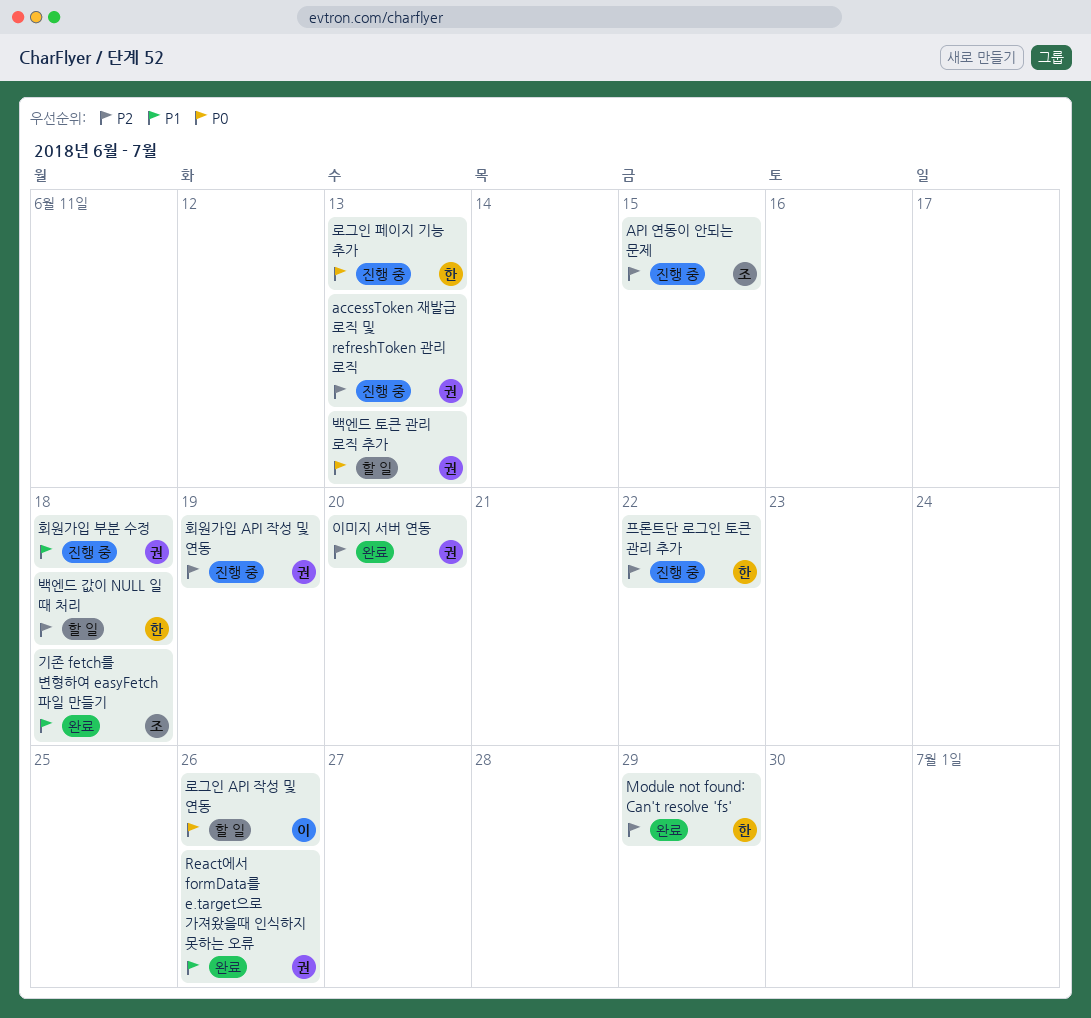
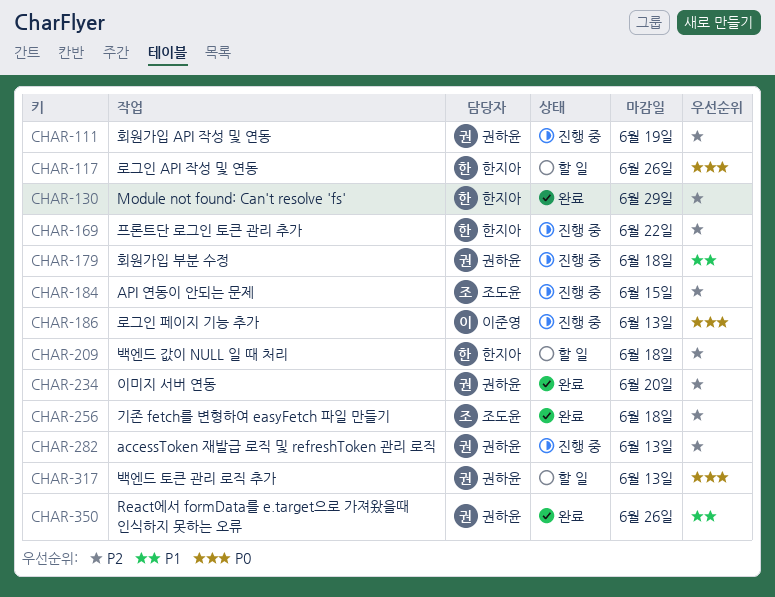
기존 fetch를 변형하여 easyFetch 파일 만들기, priority: P1 -> P2
로그인 API 작성 및 연동, owner: 이준영 -> 한지아
로그인 페이지 기능 추가, owner: 한지아 -> 이준영

